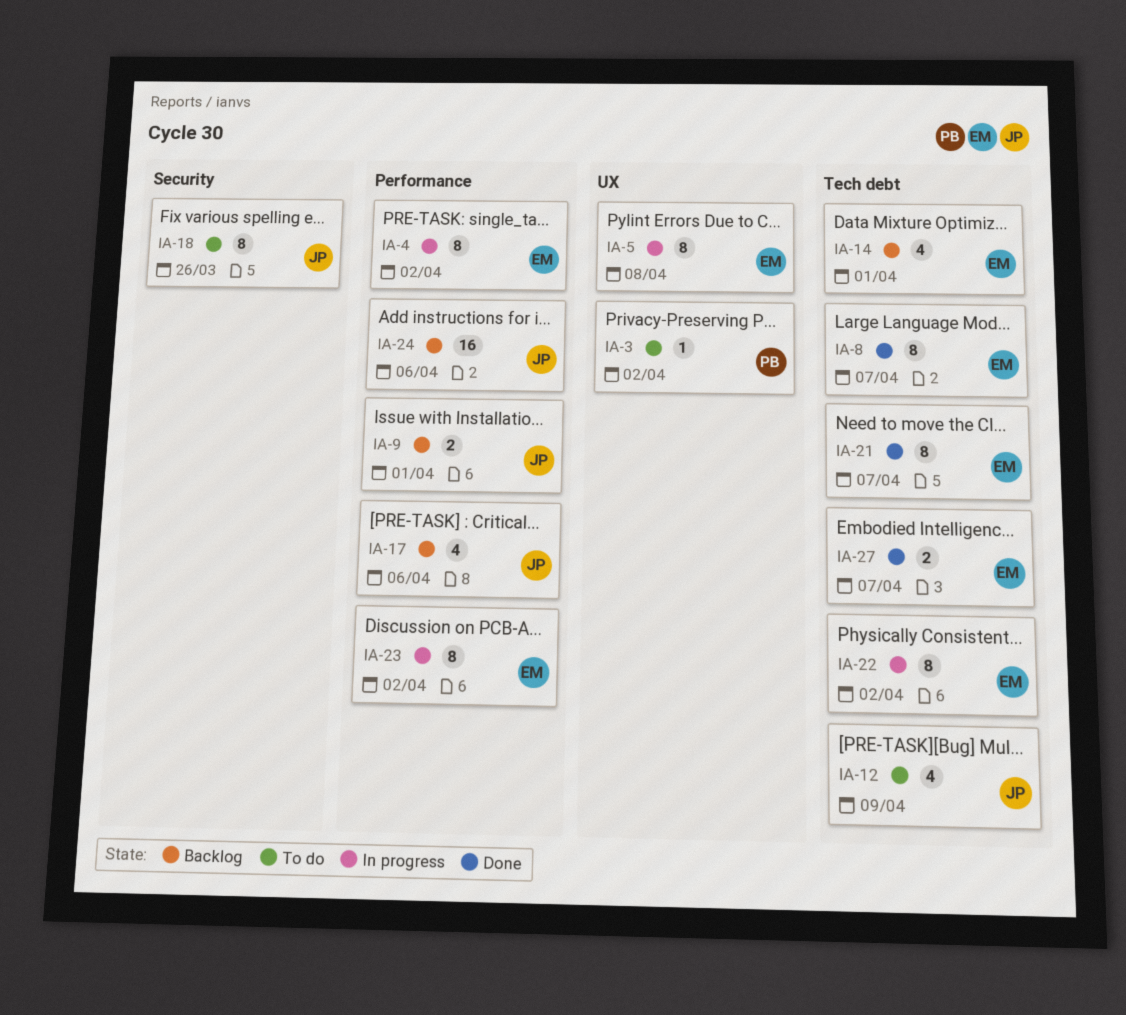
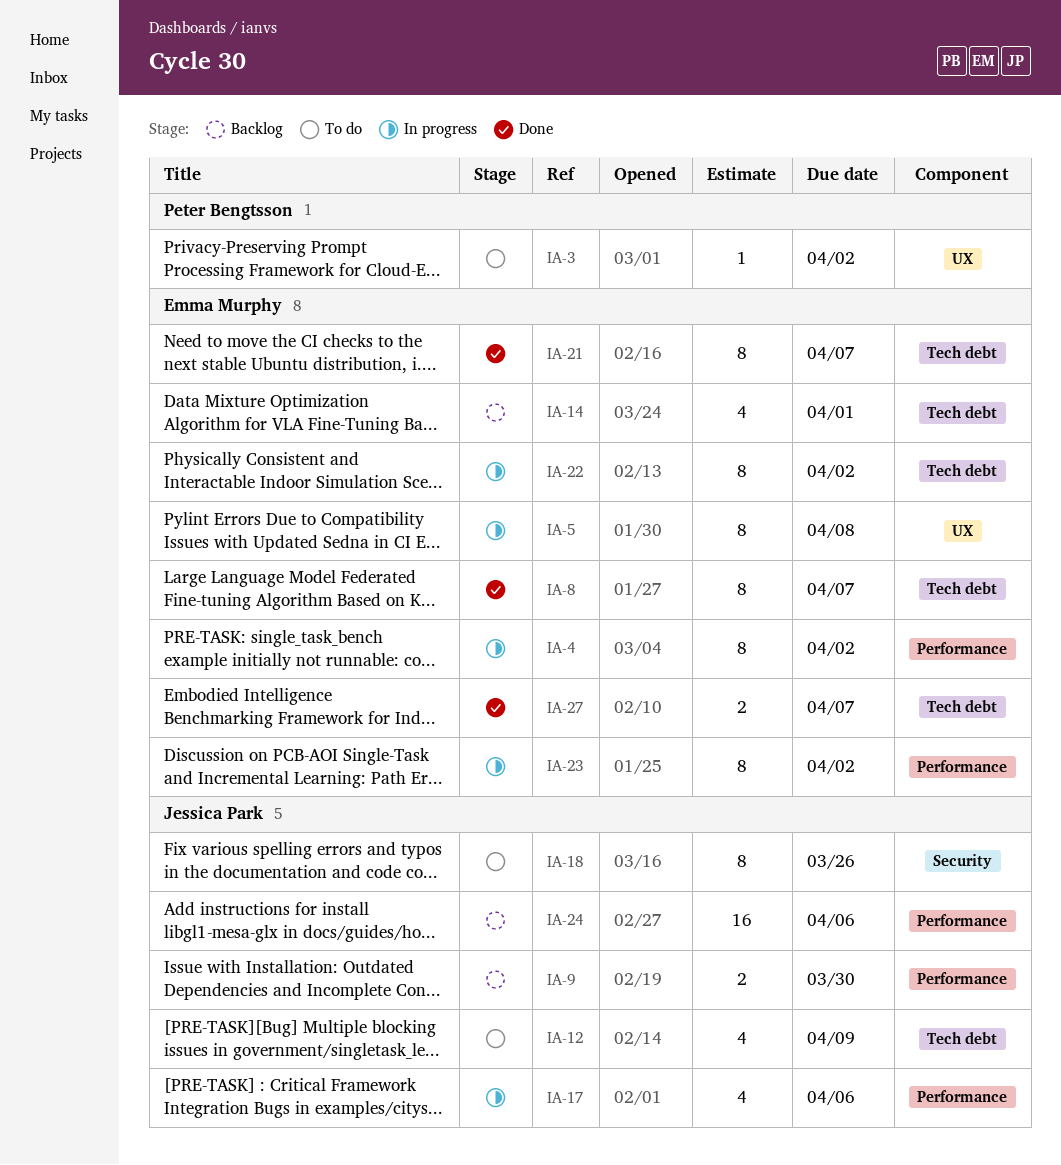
IA-9, due: Apr 1 -> Mar 30
IA-17, status: Backlog -> In progress

